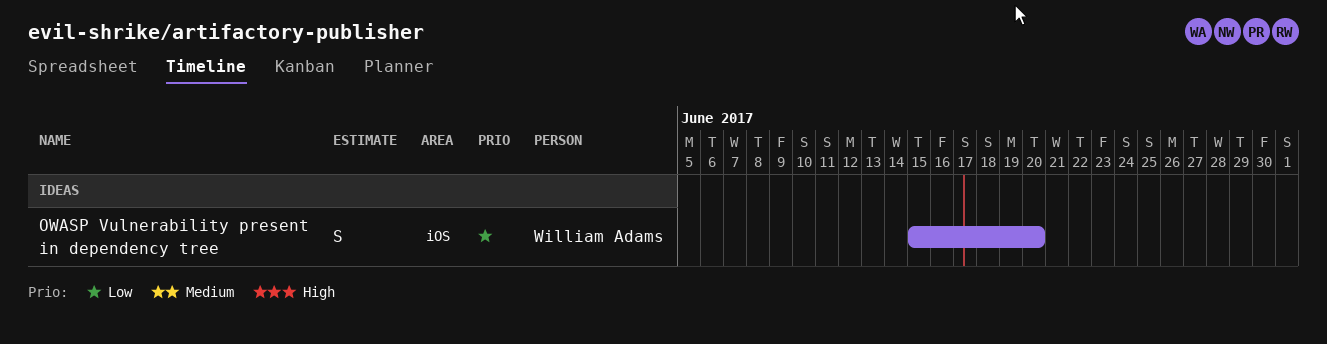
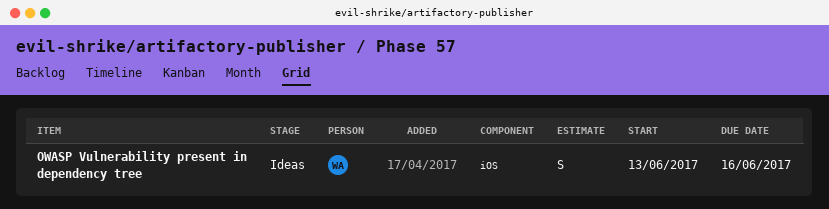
OWASP Vulnerability present in dependency tree, start: Jun 15 -> Jun 13
OWASP Vulnerability present in dependency tree, due: Jun 20 -> Jun 16

